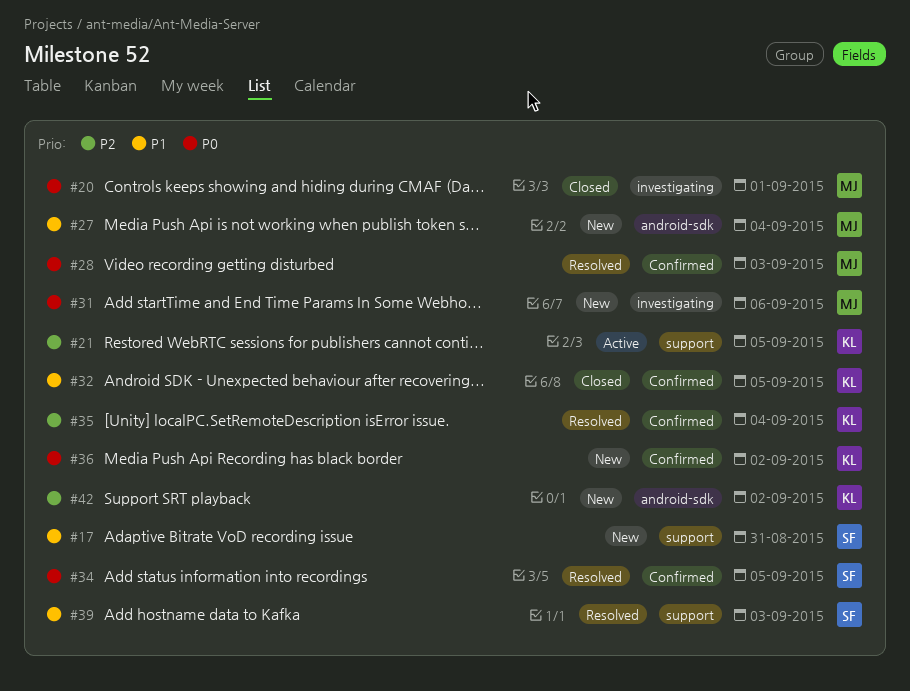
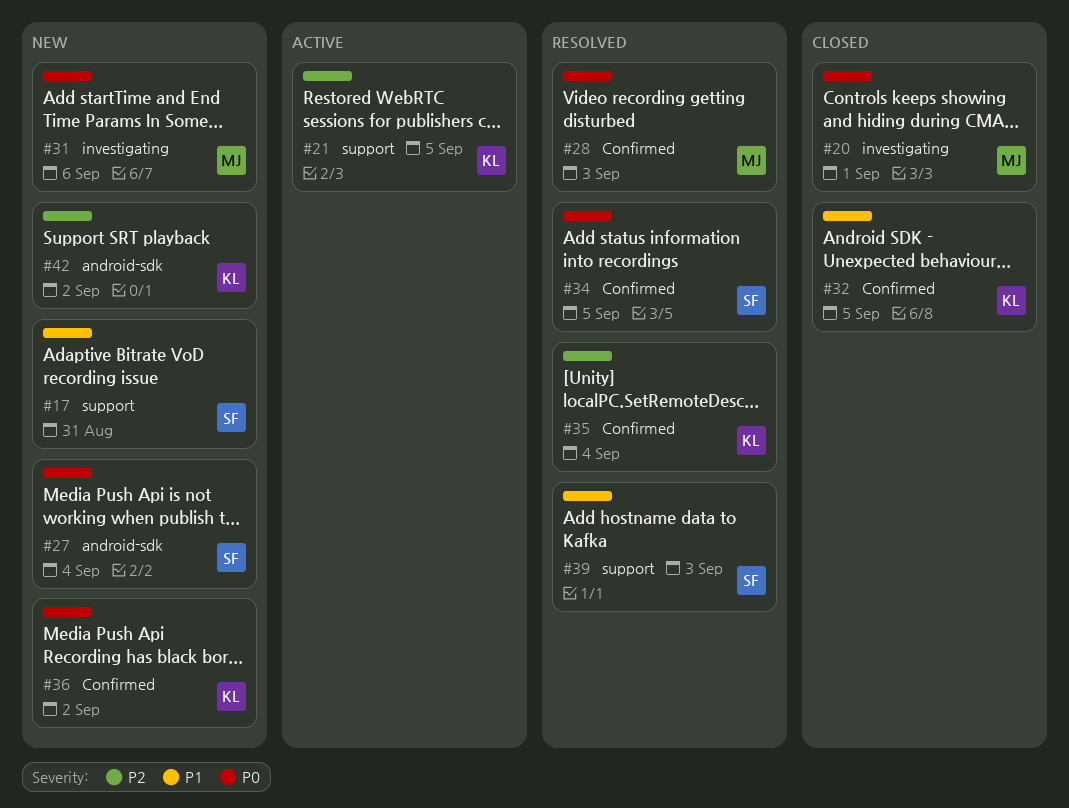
#27, owner: MJ -> SF
#27, priority: P1 -> P0

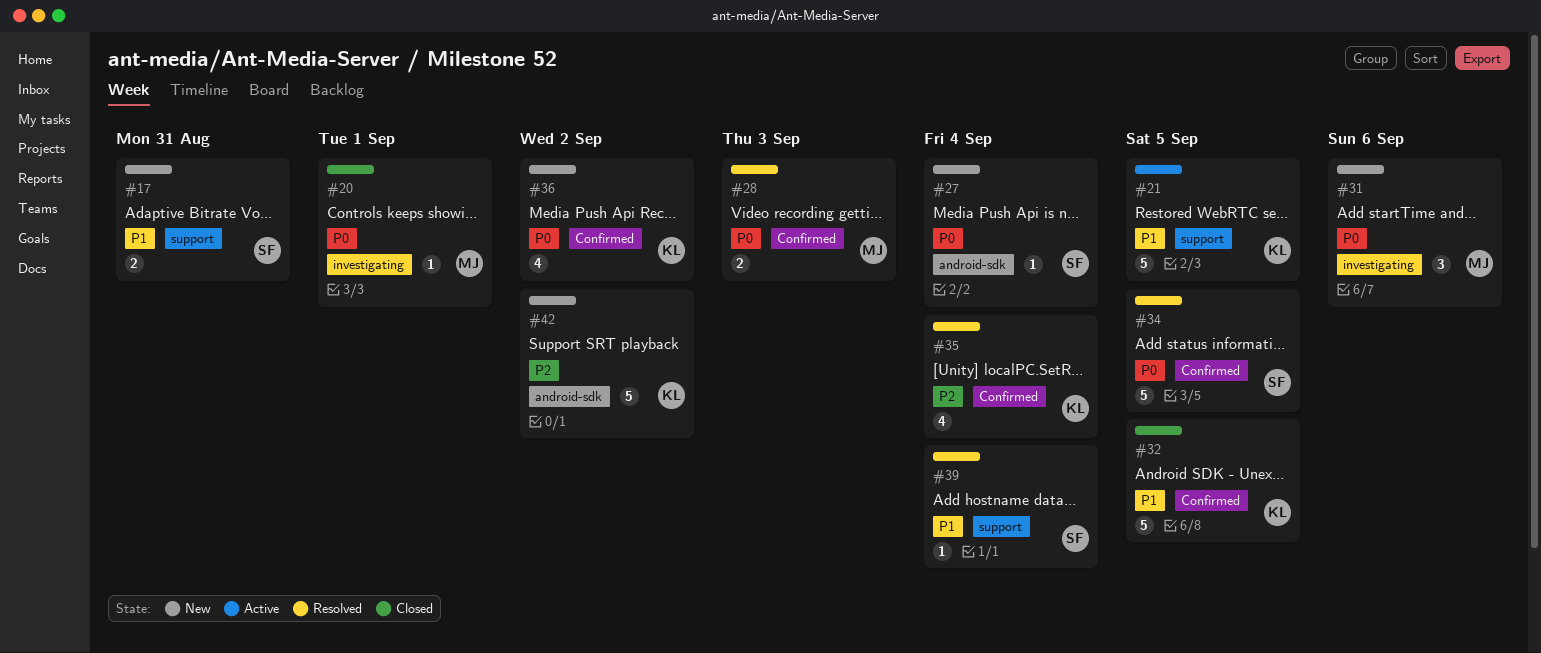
#21, priority: P2 -> P1
#39, due: Sep 3 -> Sep 4

